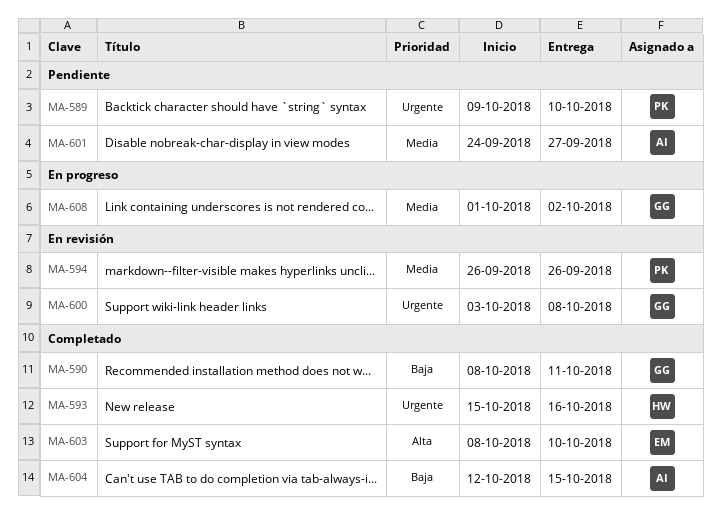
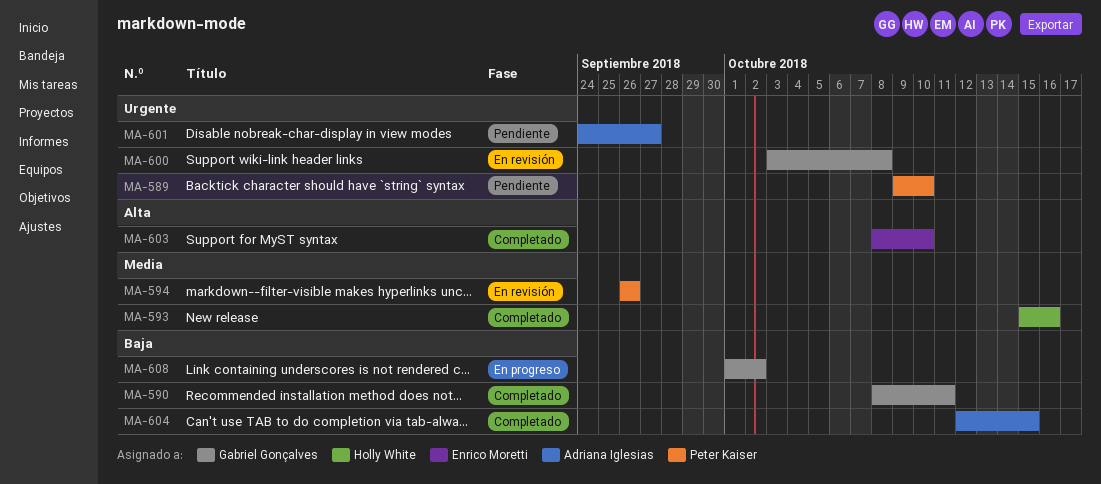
MA-593, priority: Urgente -> Media
MA-601, priority: Media -> Urgente
MA-608, priority: Media -> Baja

